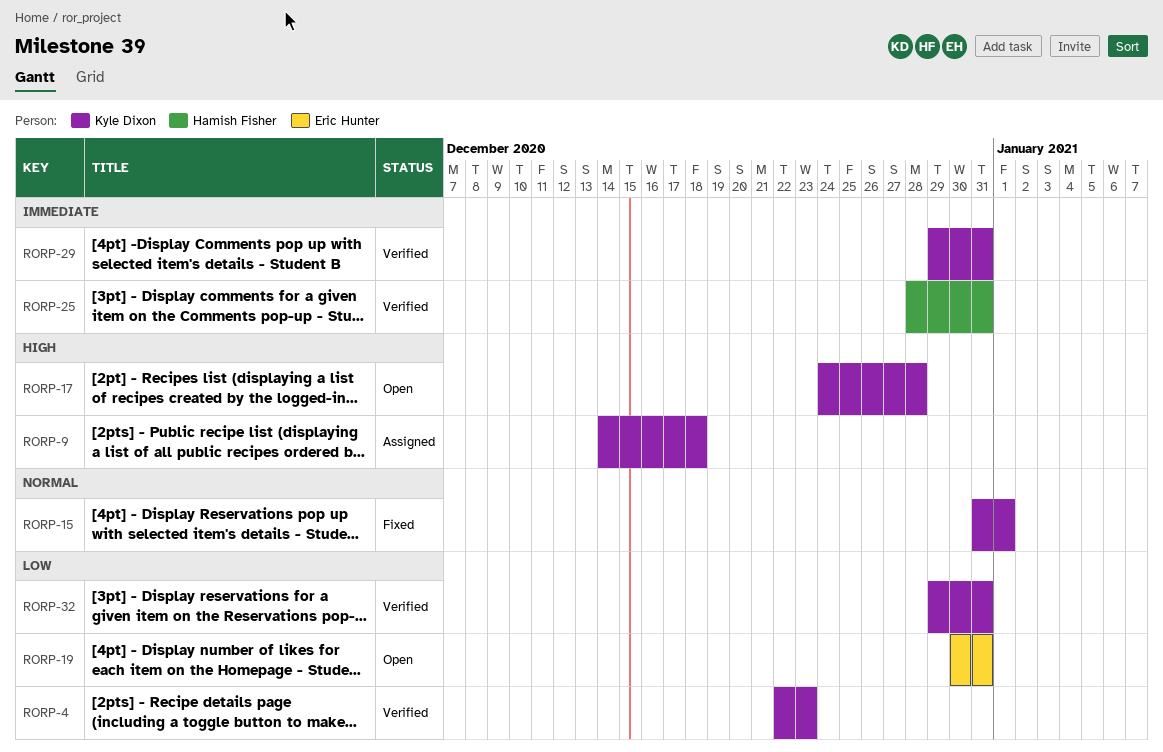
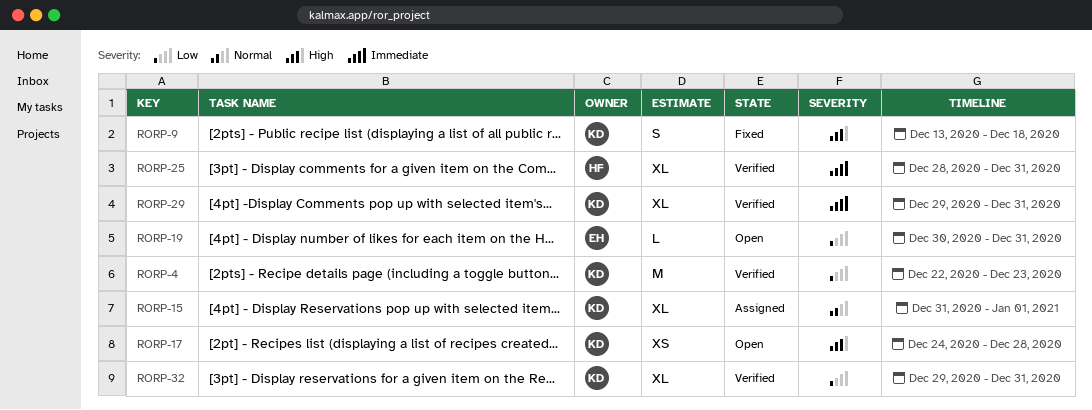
RORP-9, status: Assigned -> Fixed
RORP-9, start: Dec 14 -> Dec 13
RORP-15, status: Fixed -> Assigned

